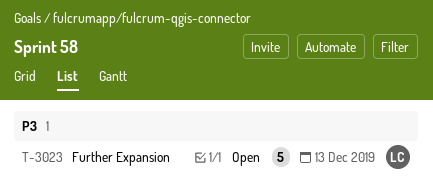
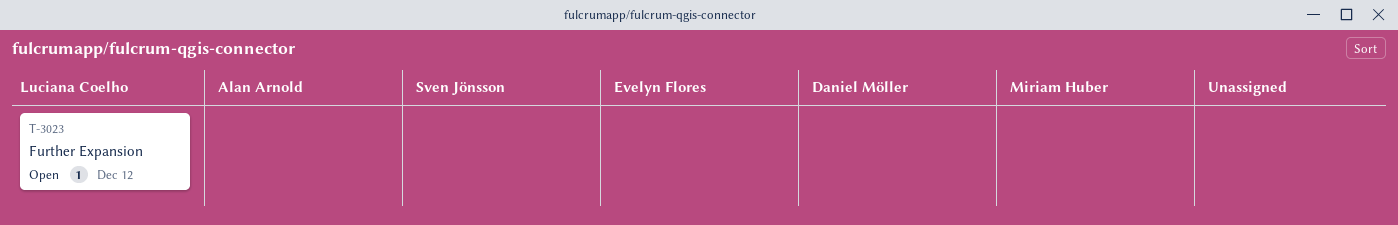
T-3023, estimate: 5 -> 1
T-3023, due: Dec 13 -> Dec 12

